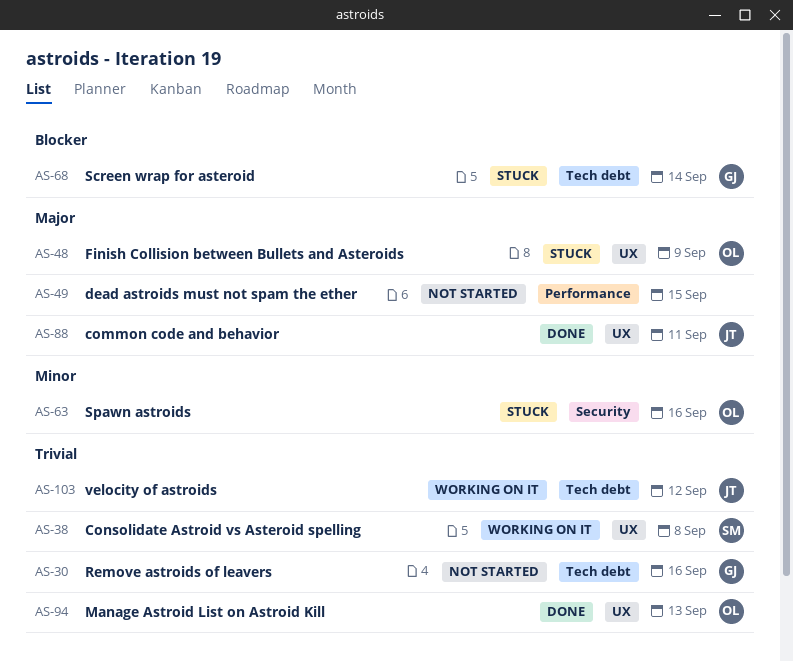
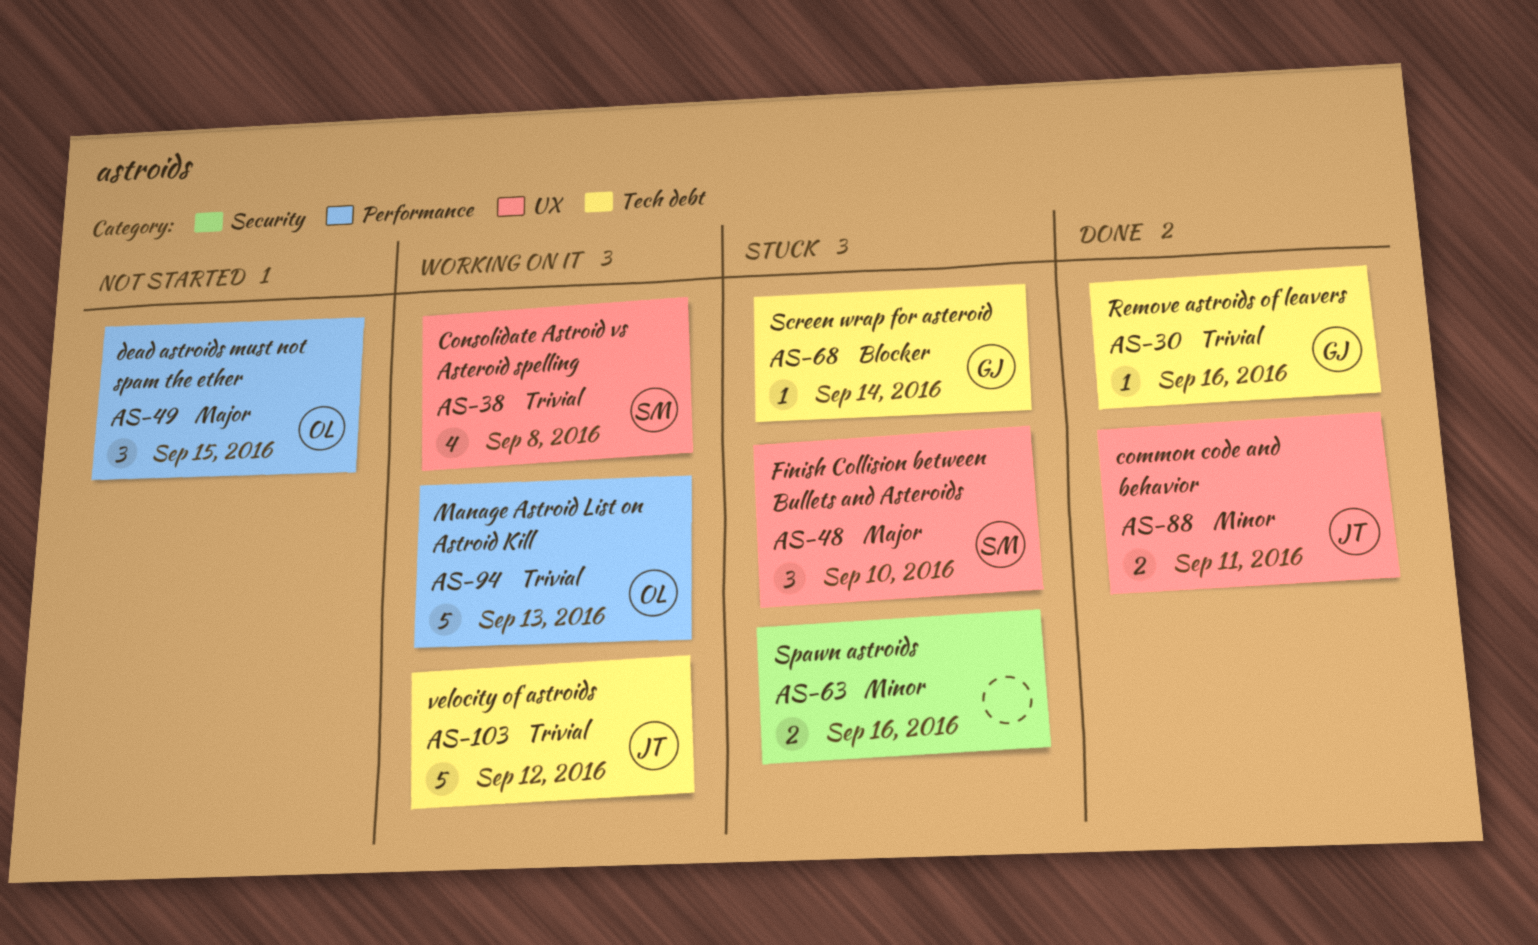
AS-30, status: Not started -> Done
AS-48, owner: OL -> SM
AS-48, due: Sep 9 -> Sep 10
AS-49, owner: none -> OL
AS-63, owner: OL -> none
AS-88, priority: Major -> Minor
AS-94, status: Done -> Working on it
AS-94, label: UX -> Performance

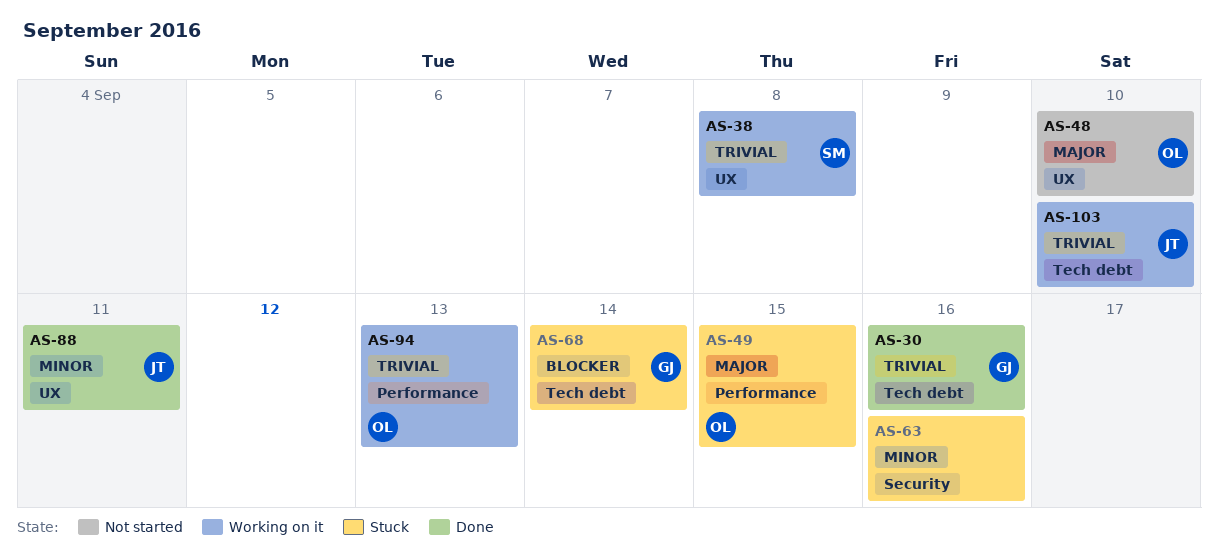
AS-48, status: Stuck -> Not started
AS-48, owner: SM -> OL
AS-49, status: Not started -> Stuck
AS-103, due: Sep 12 -> Sep 10

